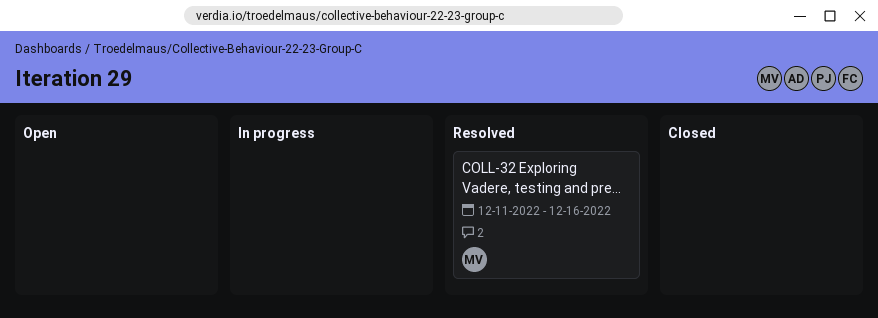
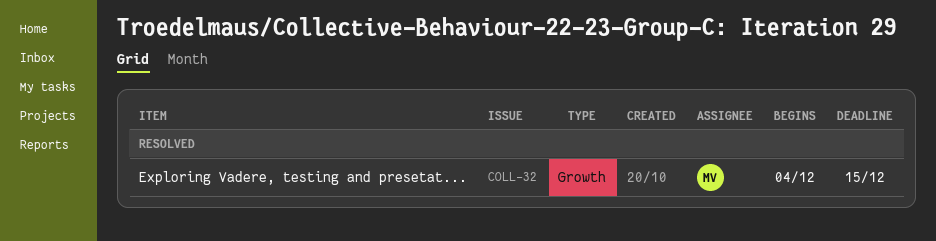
COLL-32, start: Dec 11 -> Dec 4
COLL-32, due: Dec 16 -> Dec 15

